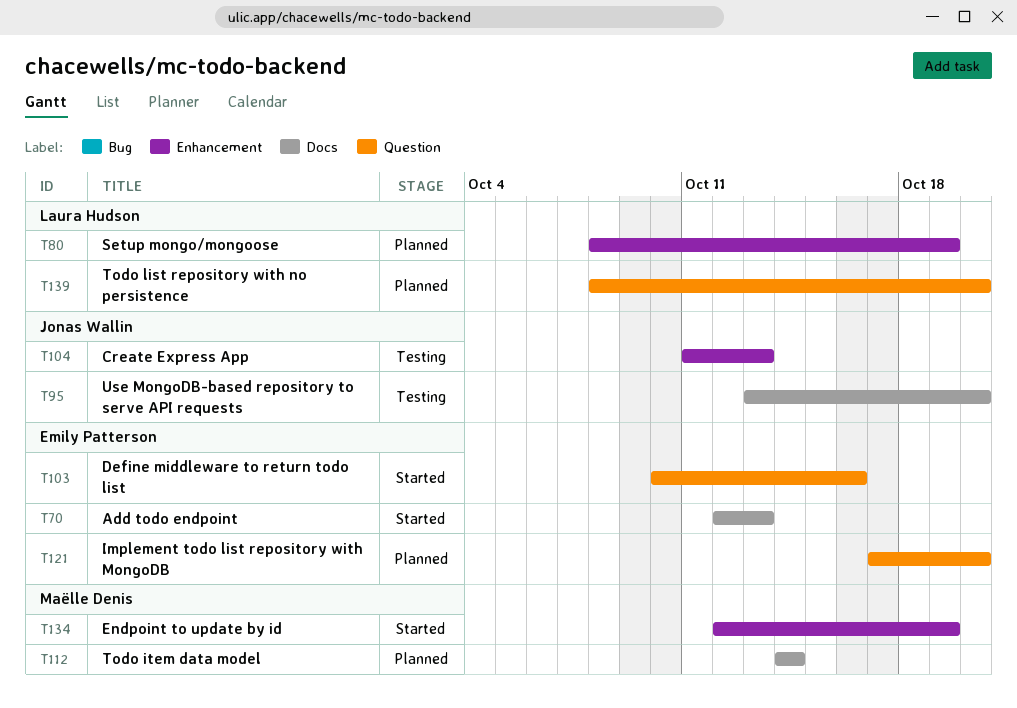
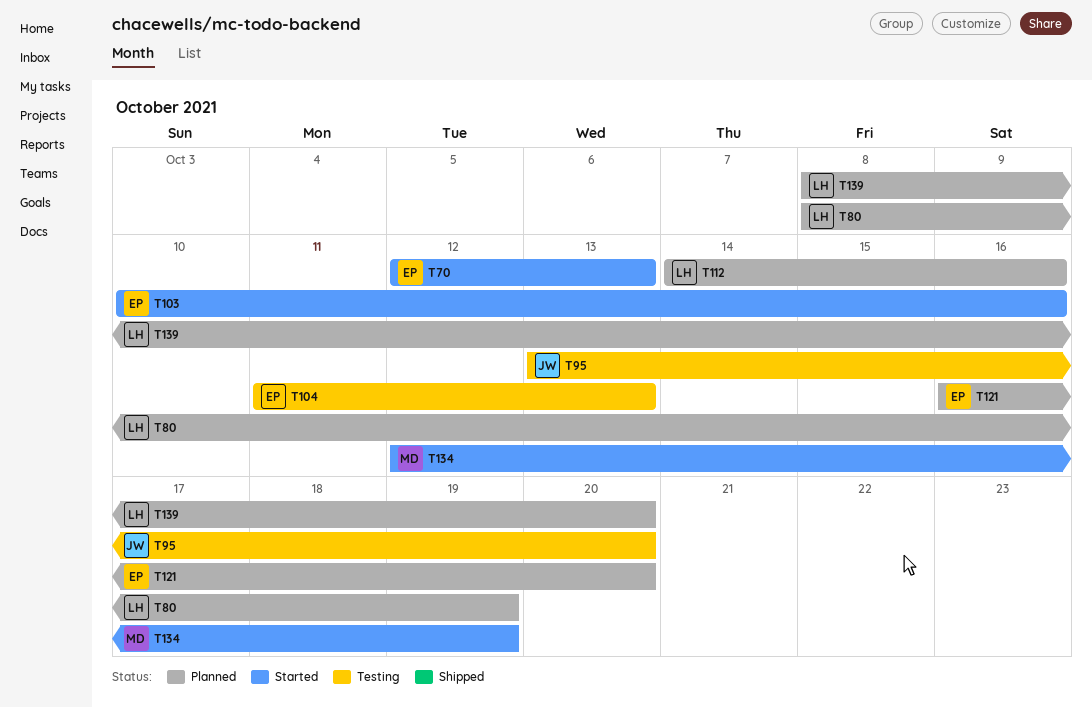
T104, owner: Jonas Wallin -> Emily Patterson
T112, owner: Maëlle Denis -> Laura Hudson
T112, due: Oct 14 -> Oct 16
T121, start: Oct 17 -> Oct 16

